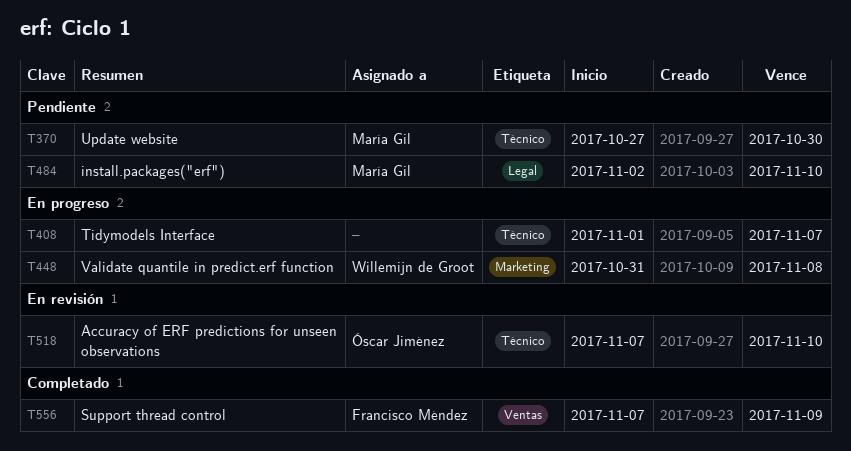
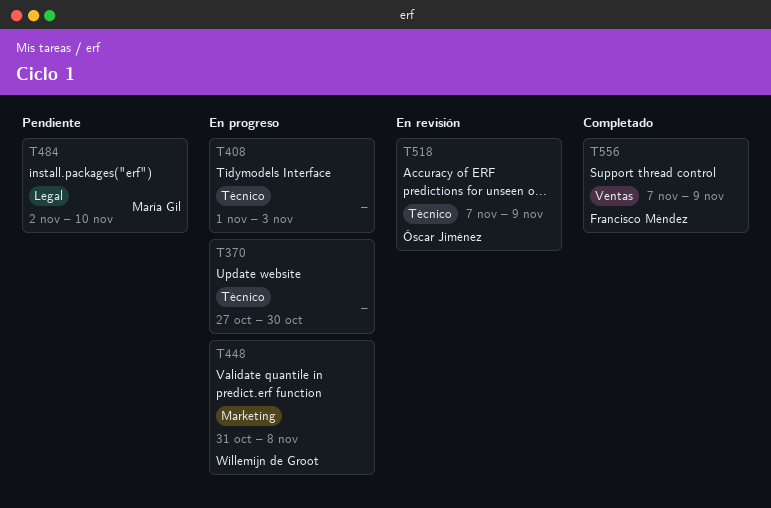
T370, status: Pendiente -> En progreso
T370, owner: María Gil -> none
T408, due: Nov 7 -> Nov 3
T518, due: Nov 10 -> Nov 9

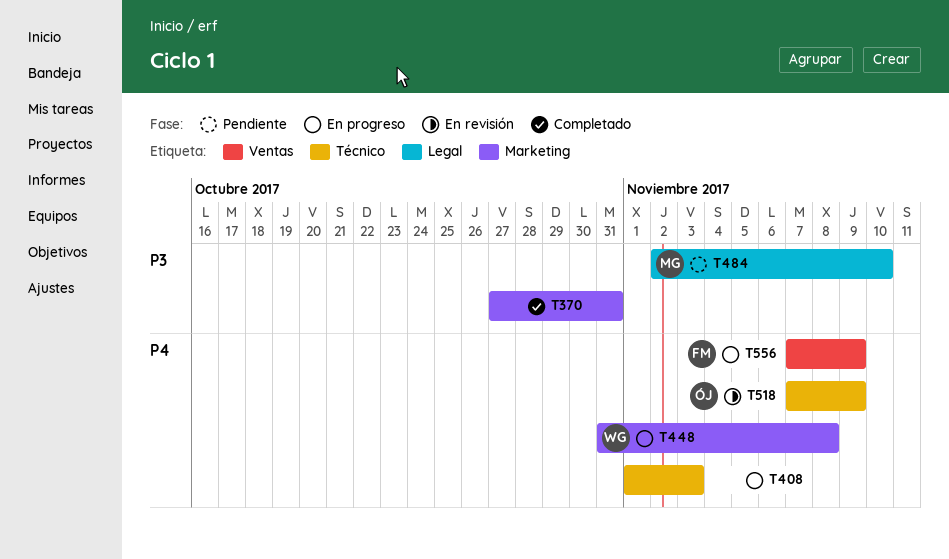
T370, status: En progreso -> Completado
T370, label: Técnico -> Marketing
T370, due: Oct 30 -> Oct 31
T556, status: Completado -> En progreso

